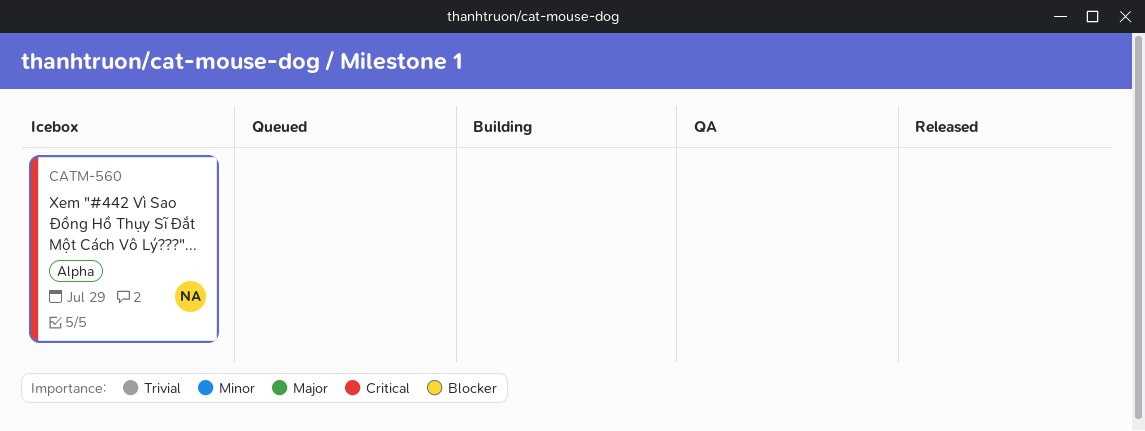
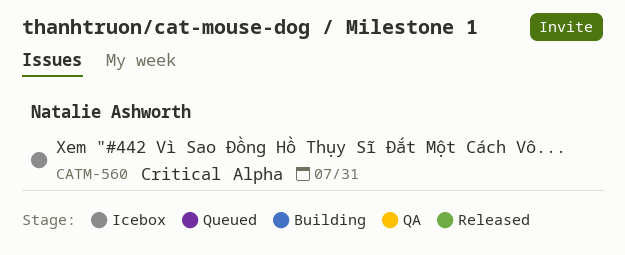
CATM-560, due: Jul 29 -> Jul 31

